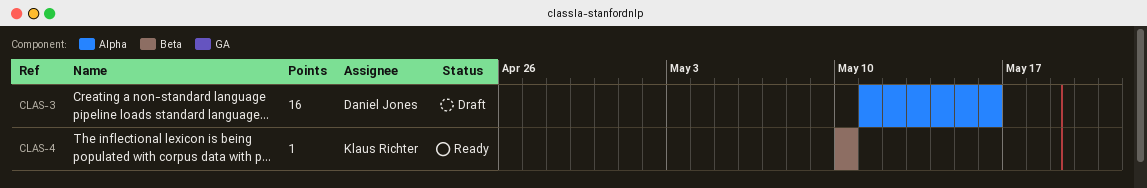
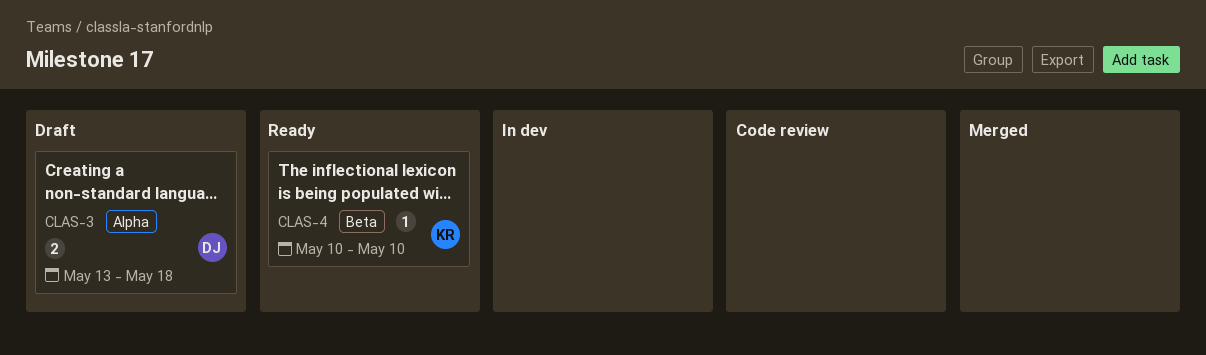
CLAS-3, estimate: 16 -> 2
CLAS-3, start: May 11 -> May 13
CLAS-3, due: May 16 -> May 18

